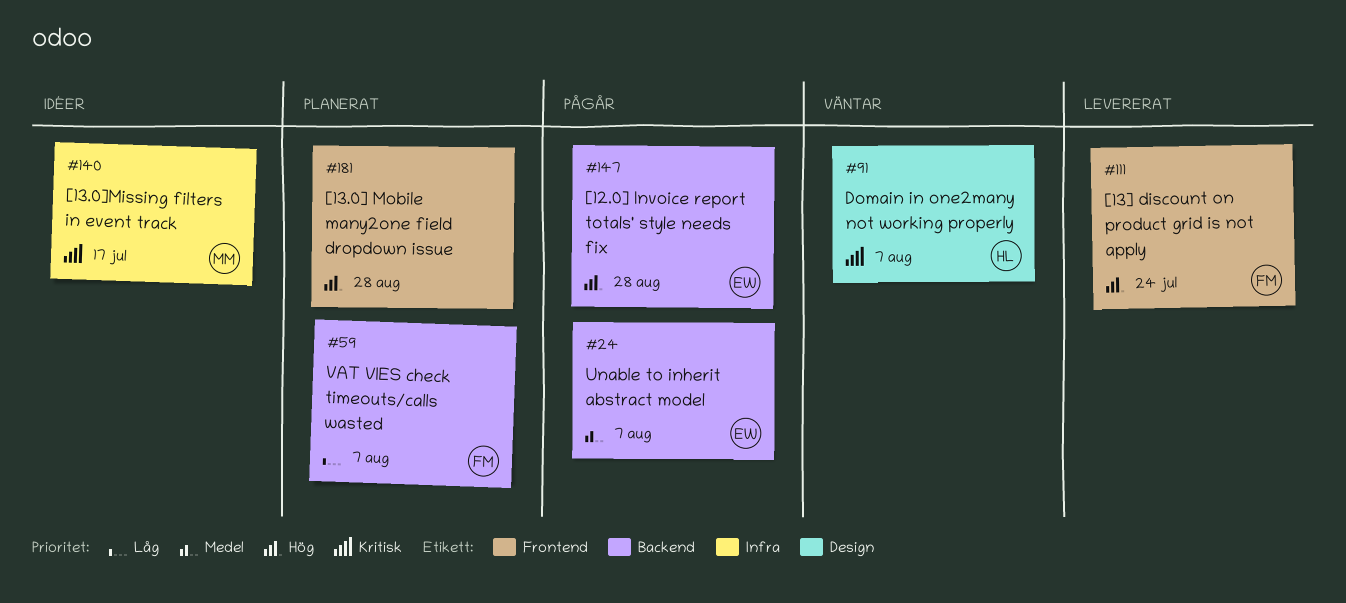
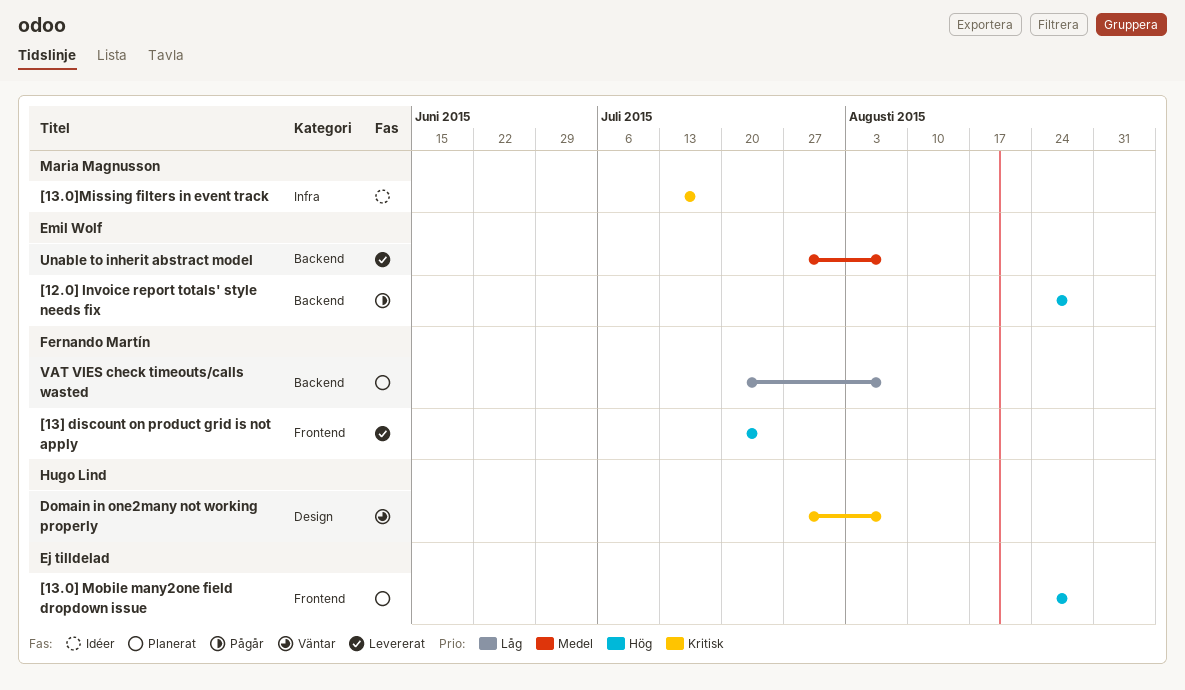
Unable to inherit abstract model, status: Pågår -> Levererat

